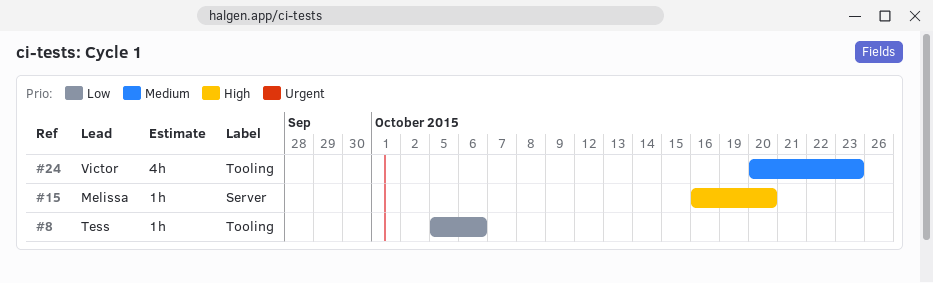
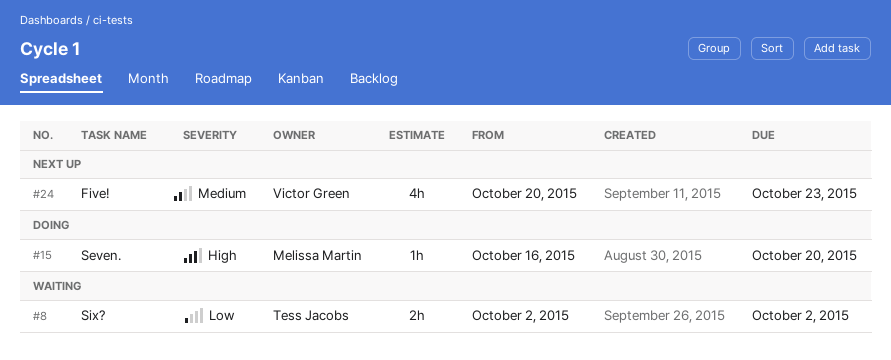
#8, estimate: 1h -> 2h
#8, start: Oct 5 -> Oct 2
#8, due: Oct 6 -> Oct 2

